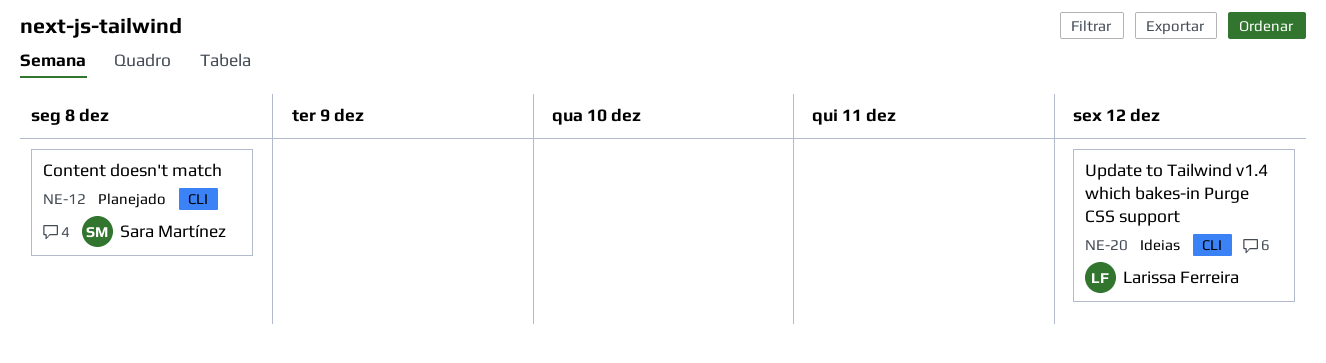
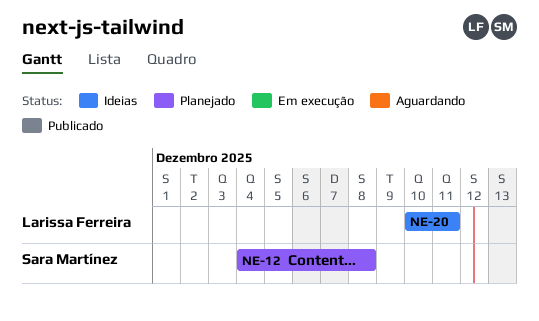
NE-20, due: Dec 12 -> Dec 11

